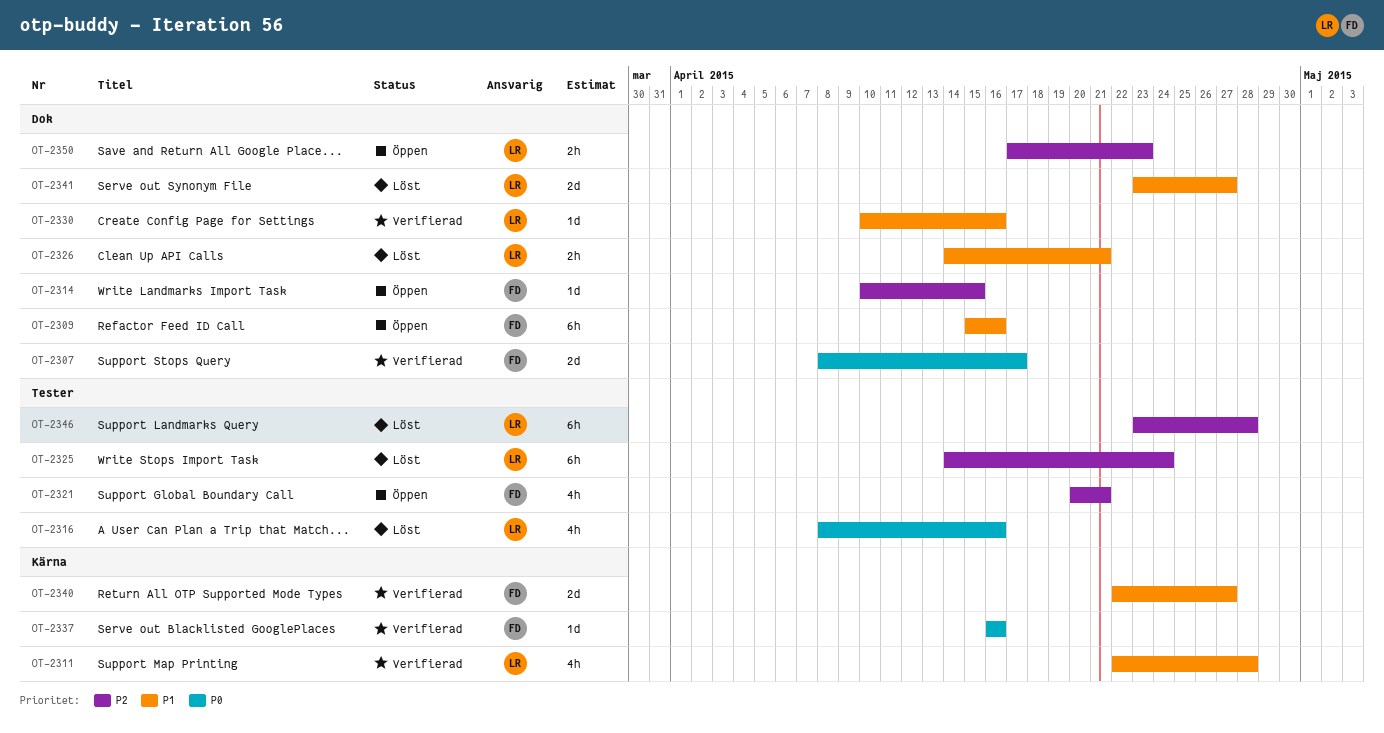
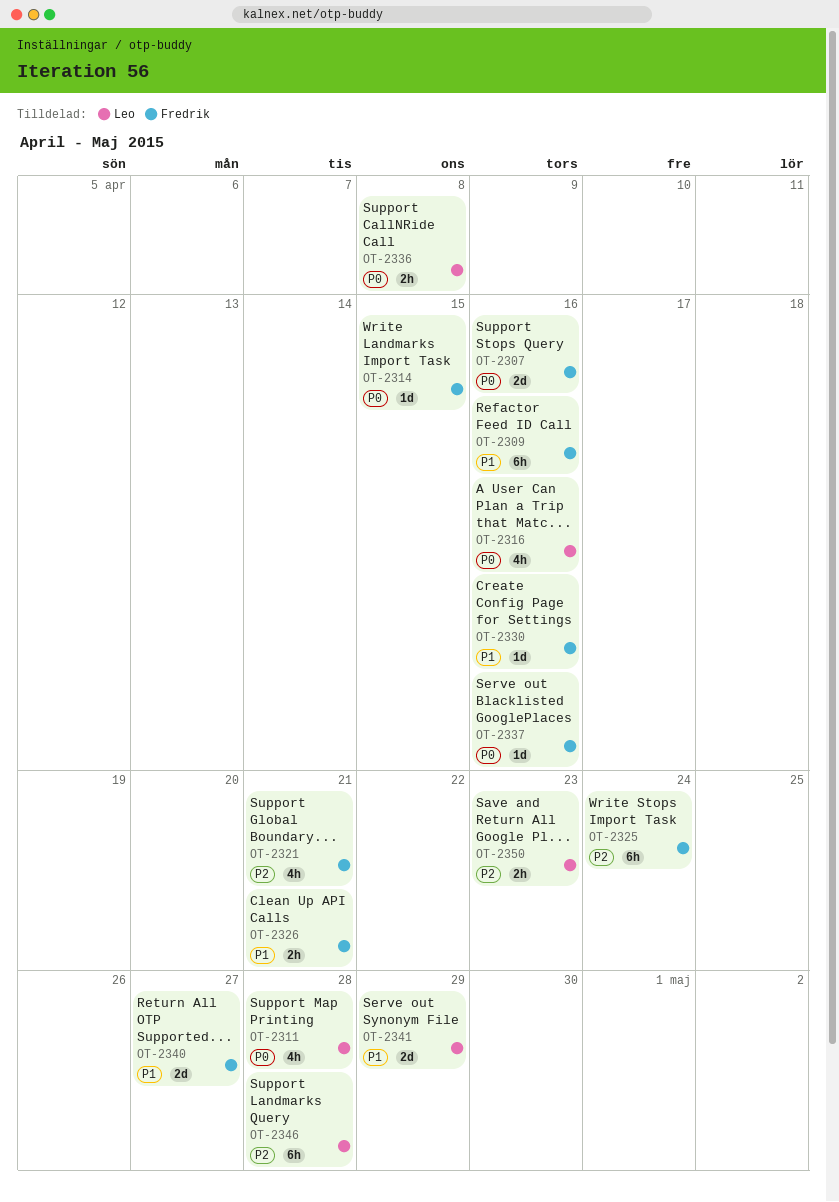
OT-2307, due: Apr 17 -> Apr 16
OT-2311, priority: P1 -> P0
OT-2314, priority: P2 -> P0
OT-2325, owner: Leo -> Fredrik
OT-2326, owner: Leo -> Fredrik
OT-2330, owner: Leo -> Fredrik
OT-2336: none -> present
OT-2341, due: Apr 27 -> Apr 29

